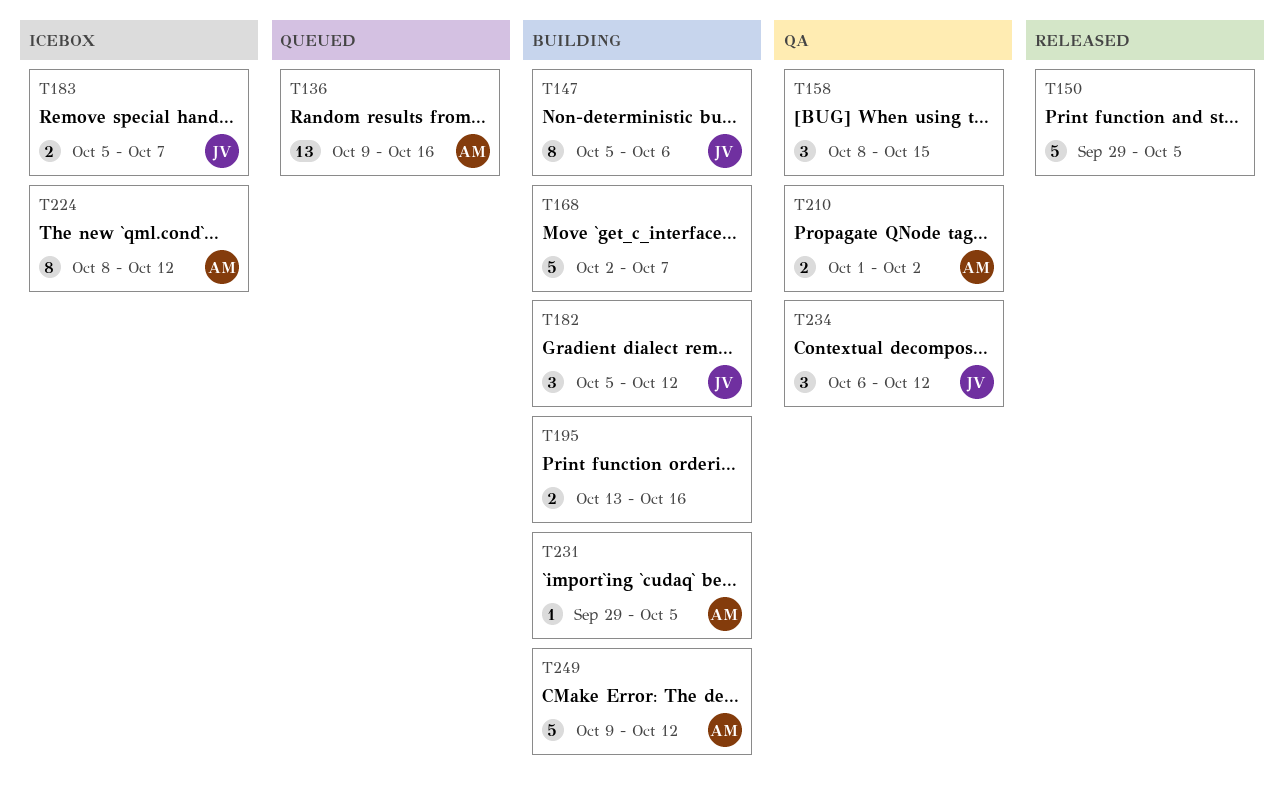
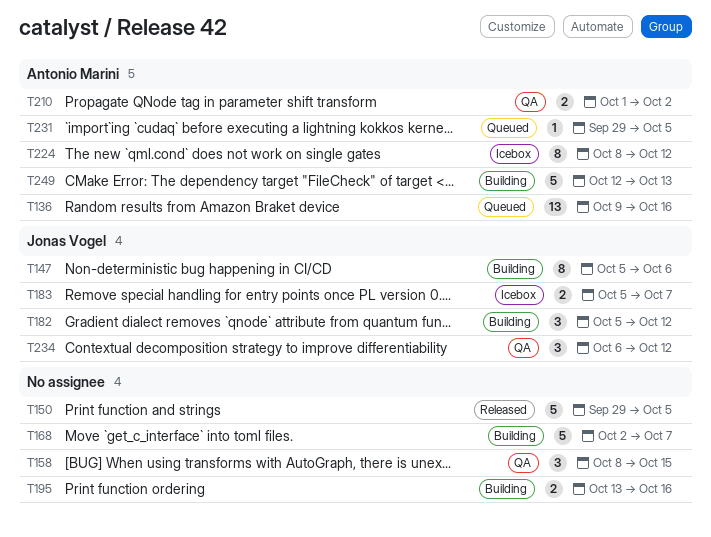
T231, status: Building -> Queued
T249, start: Oct 9 -> Oct 12
T249, due: Oct 12 -> Oct 13

